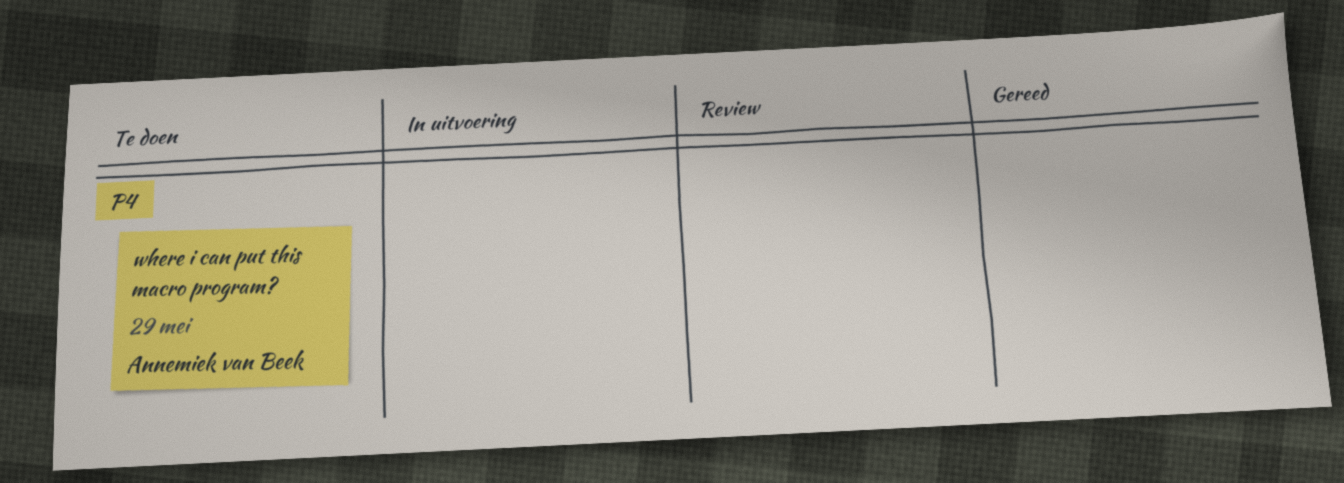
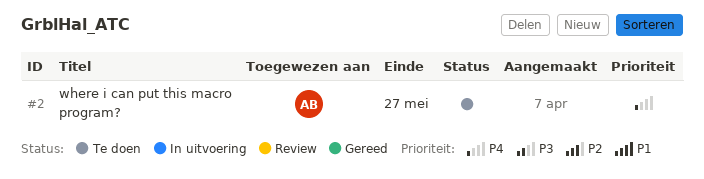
where i can put this macro program?, due: May 29 -> May 27

